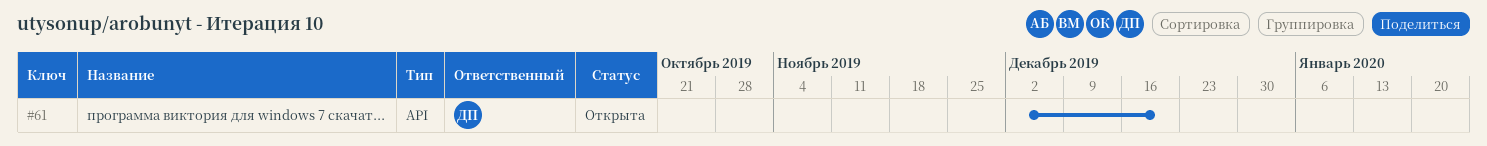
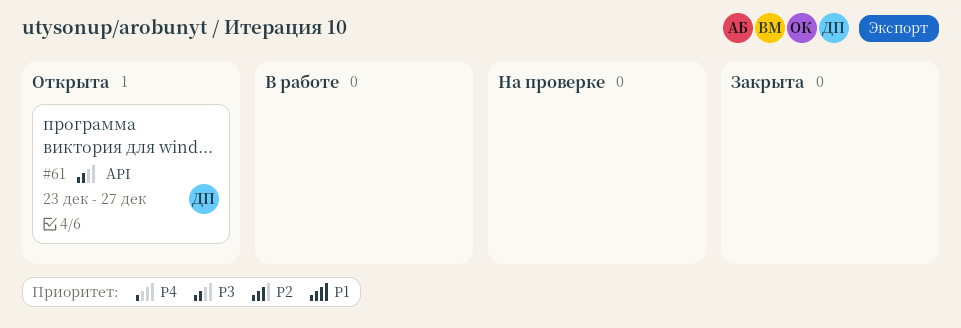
#61, start: Dec 2 -> Dec 23
#61, due: Dec 20 -> Dec 27

